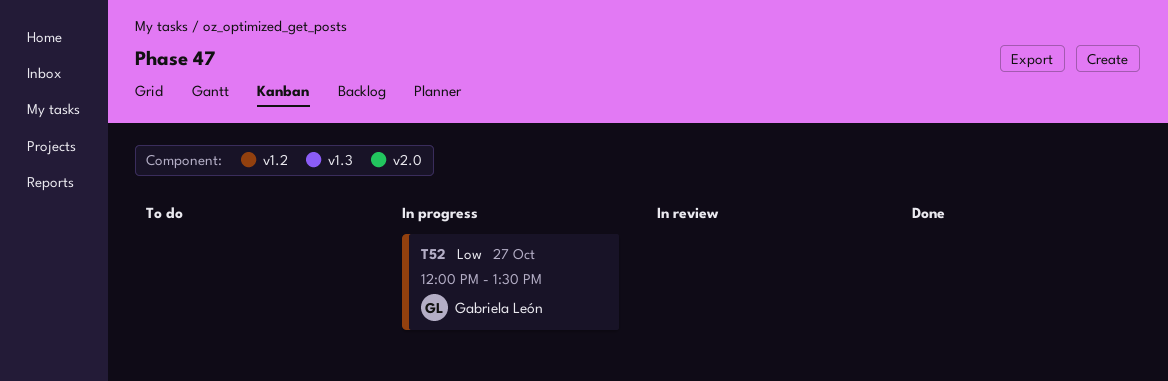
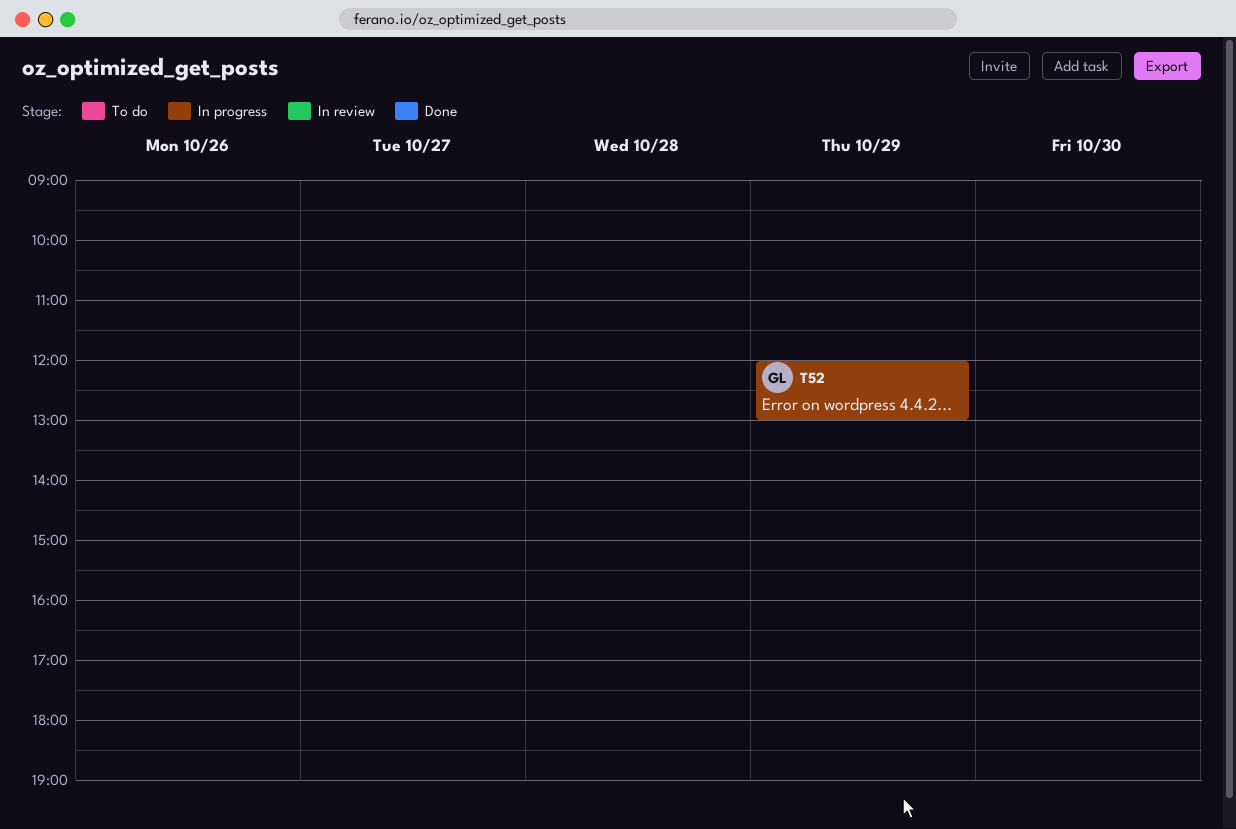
T52, day: Oct 27 -> Oct 29
T52, ends: 13:30 -> 13:00

